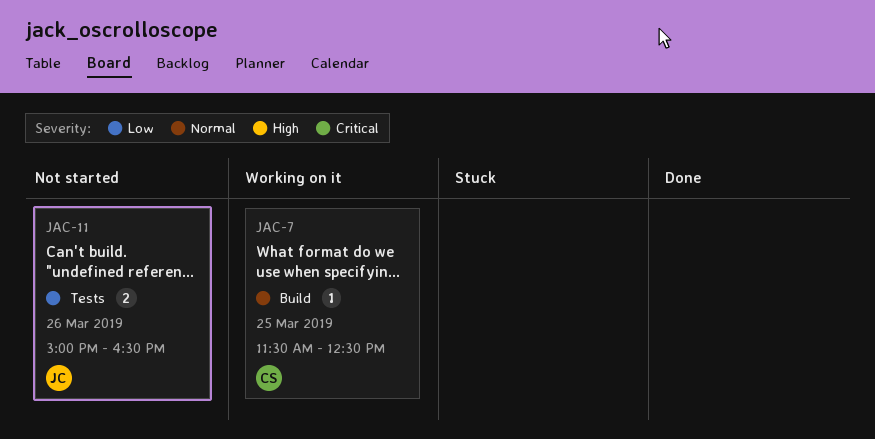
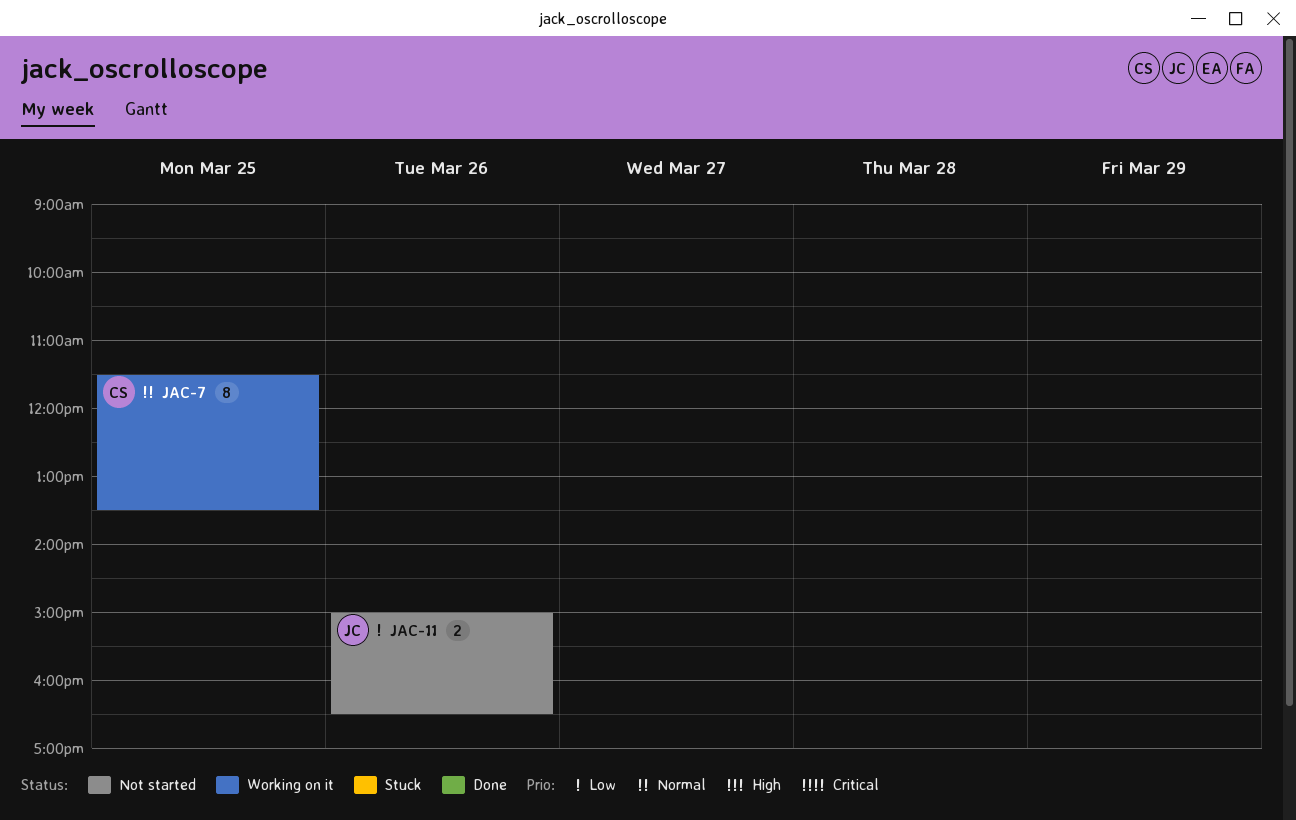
JAC-7, estimate: 1 -> 8
JAC-7, ends: 12:30 -> 13:30

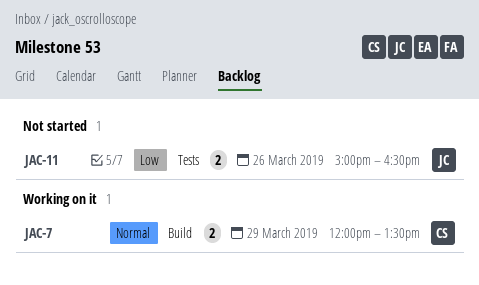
JAC-7, estimate: 8 -> 2
JAC-7, day: Mar 25 -> Mar 29
JAC-7, begins: 11:30 -> 12:00

